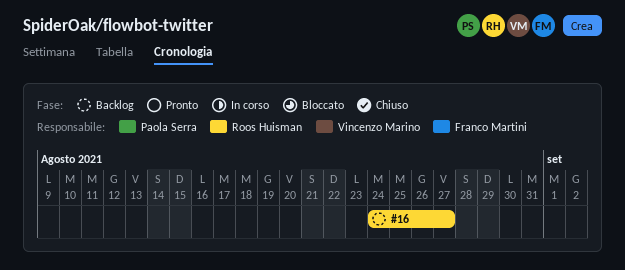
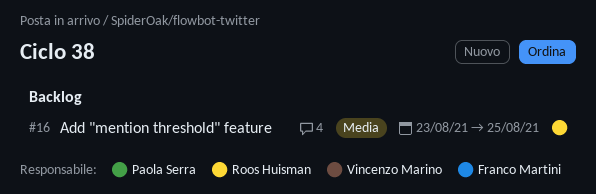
#16, start: Aug 24 -> Aug 23
#16, due: Aug 27 -> Aug 25

